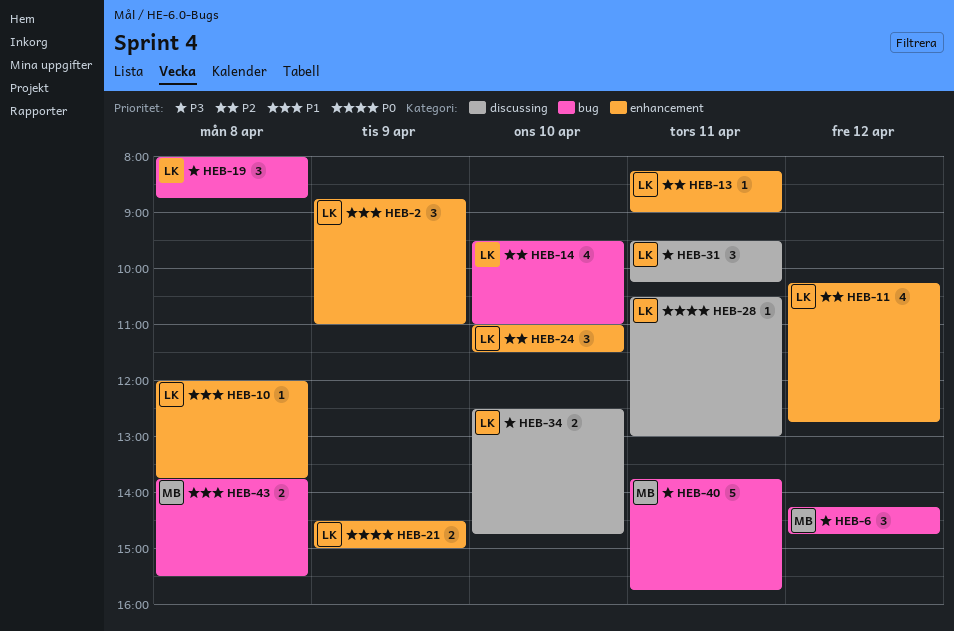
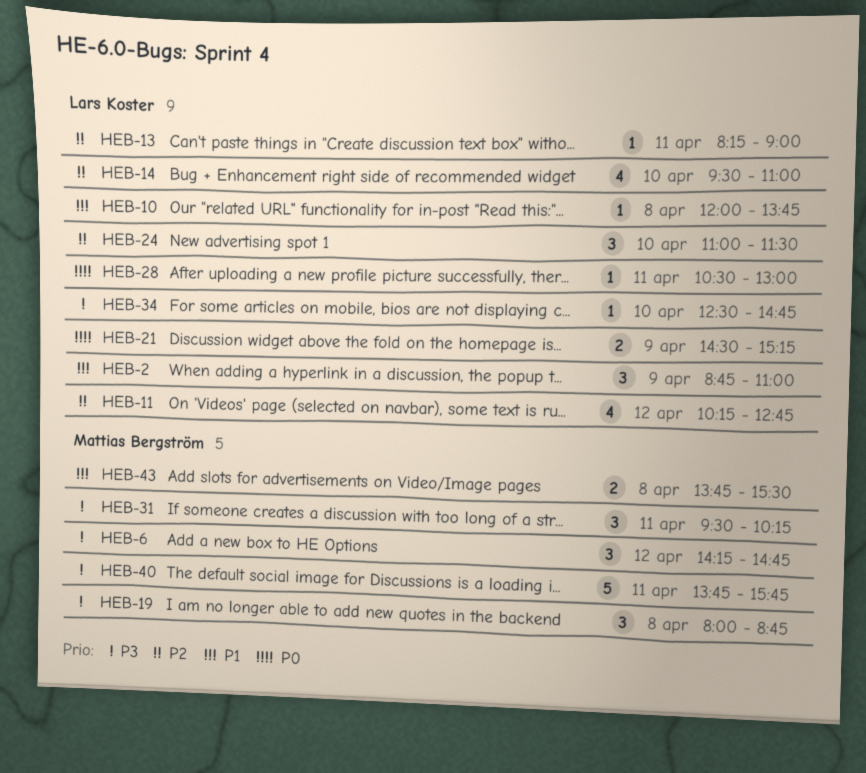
HEB-19, owner: Lars Koster -> Mattias Bergström
HEB-21, ends: 15:00 -> 15:15
HEB-31, owner: Lars Koster -> Mattias Bergström
HEB-34, estimate: 2 -> 1

